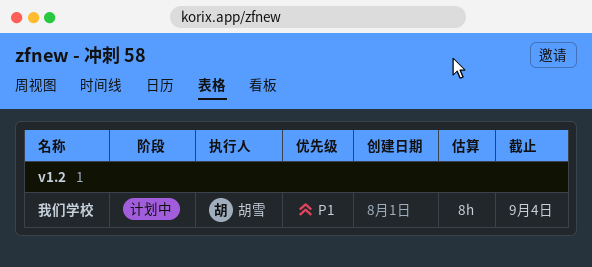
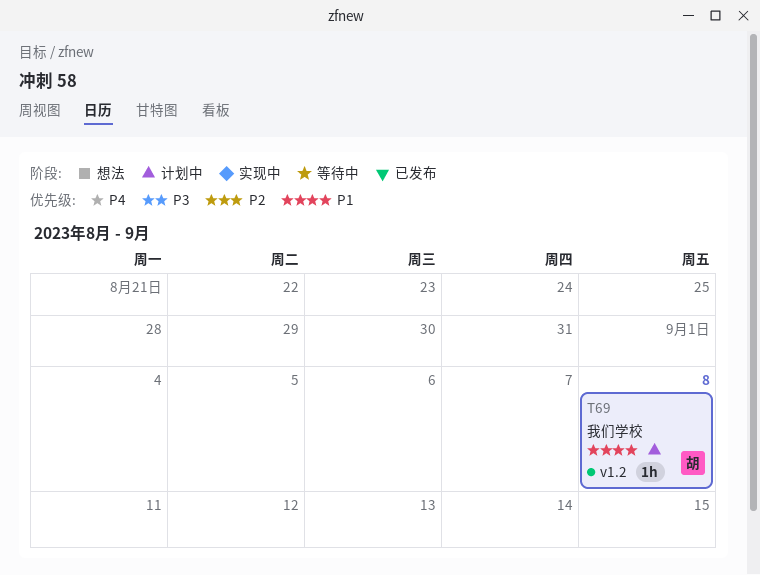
我们学校, estimate: 8h -> 1h
我们学校, due: Sep 4 -> Sep 8

